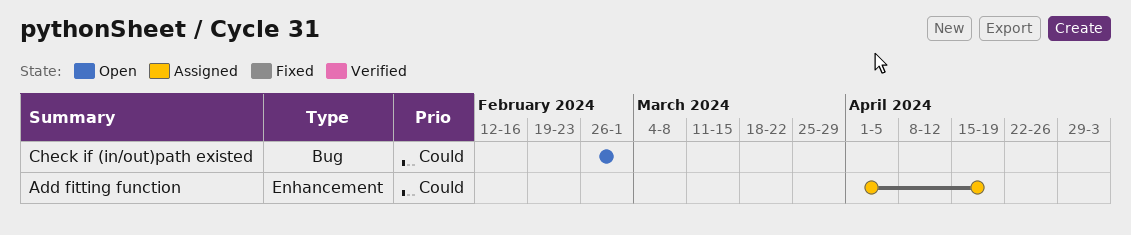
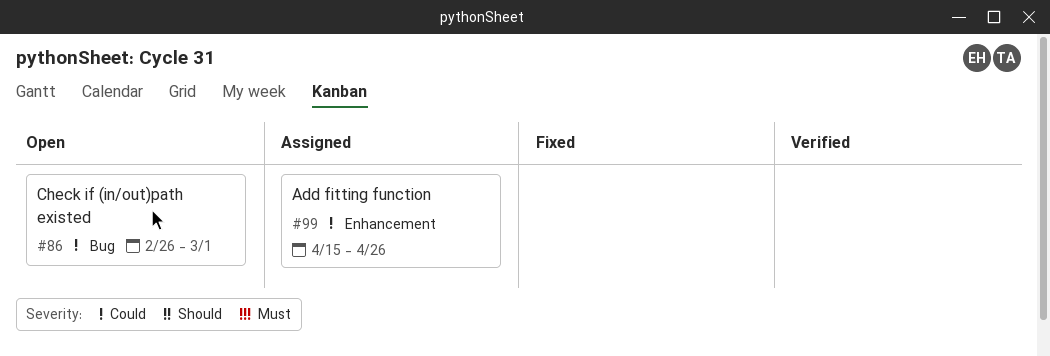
Add fitting function, start: Apr 1 -> Apr 15
Add fitting function, due: Apr 19 -> Apr 26

